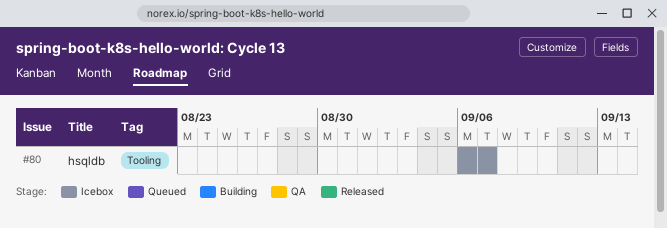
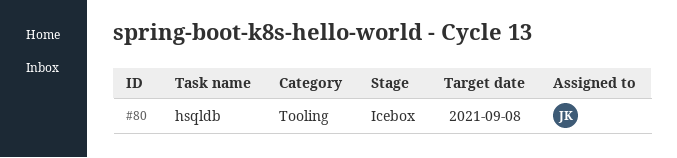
#80, due: Sep 7 -> Sep 8

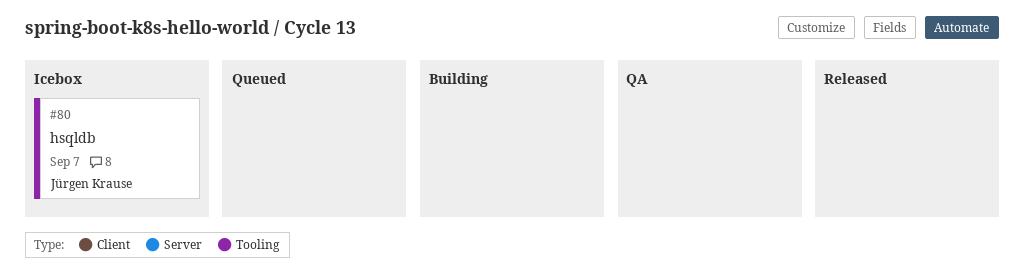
#80, due: Sep 8 -> Sep 7

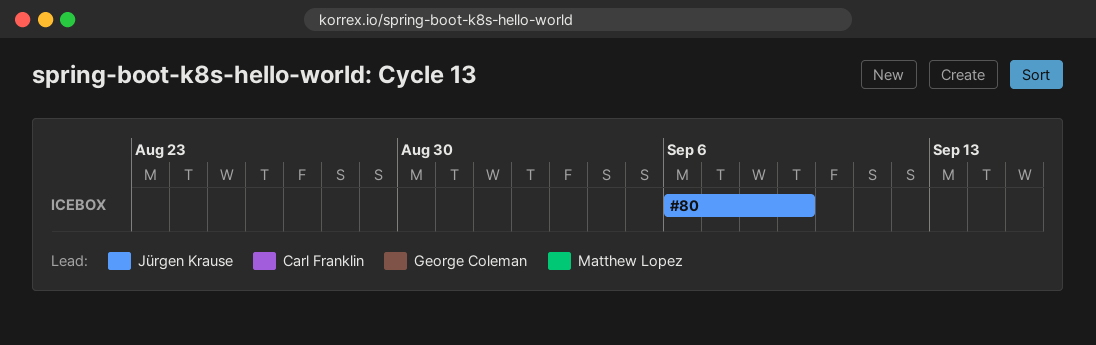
#80, due: Sep 7 -> Sep 9

